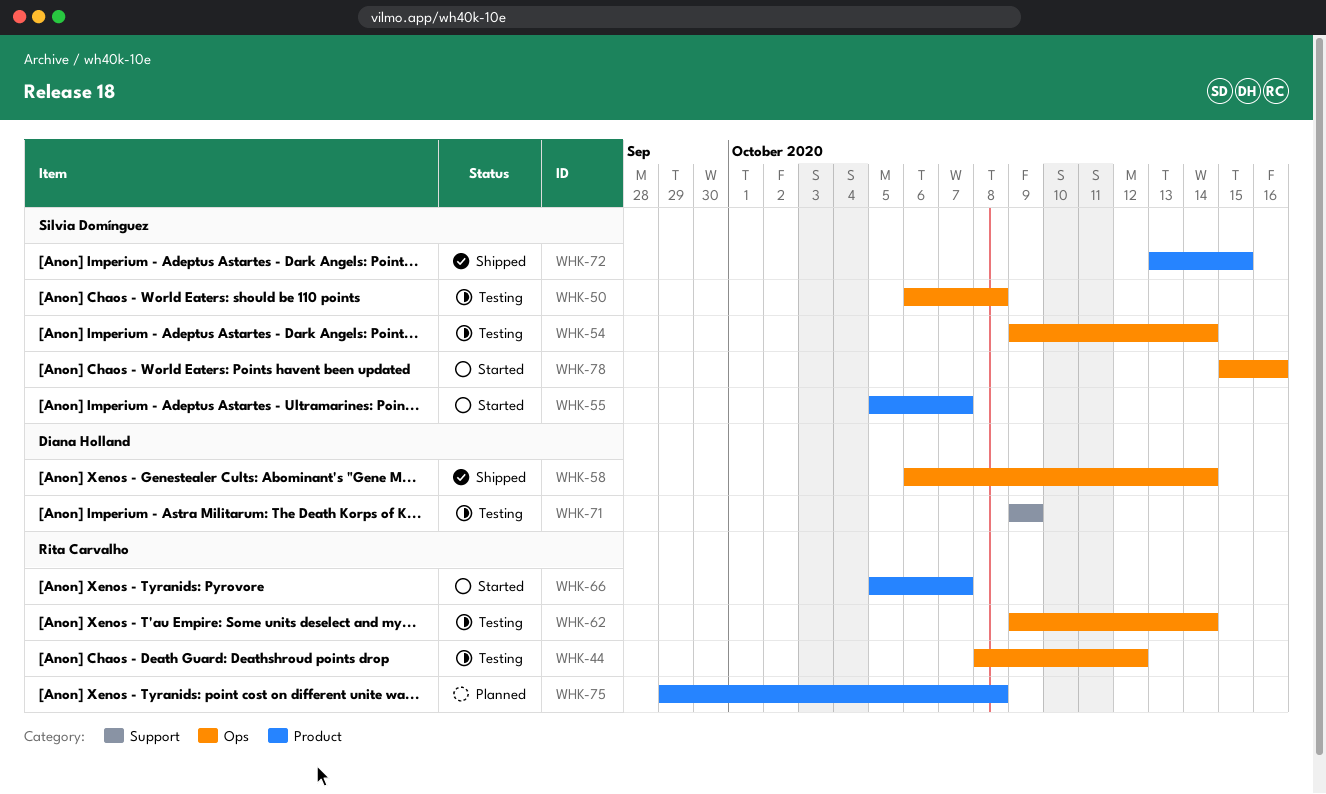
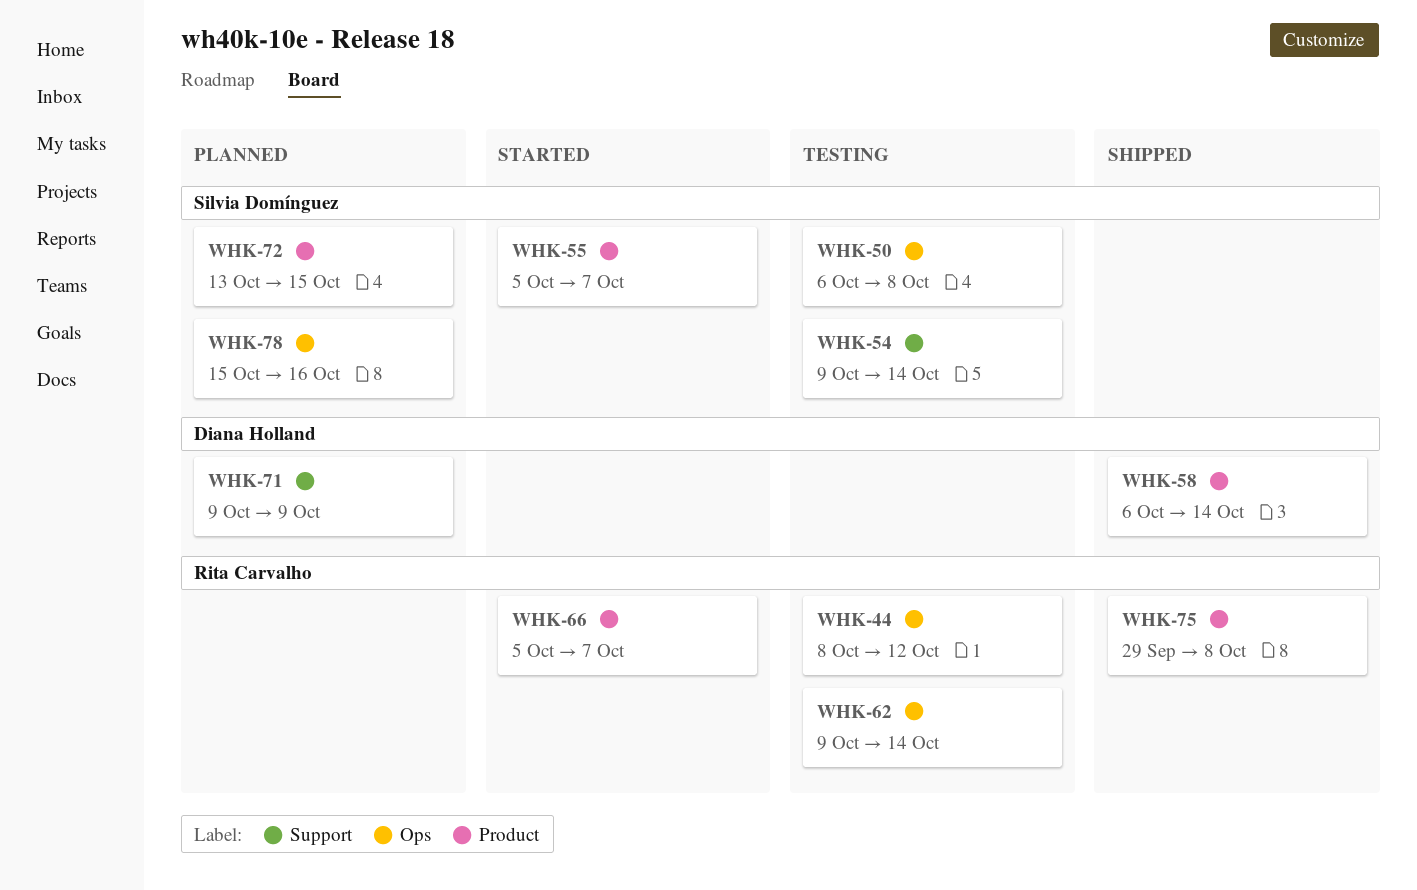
WHK-54, label: Ops -> Support
WHK-58, label: Ops -> Product
WHK-71, status: Testing -> Planned
WHK-72, status: Shipped -> Planned
WHK-75, status: Planned -> Shipped
WHK-78, status: Started -> Planned

